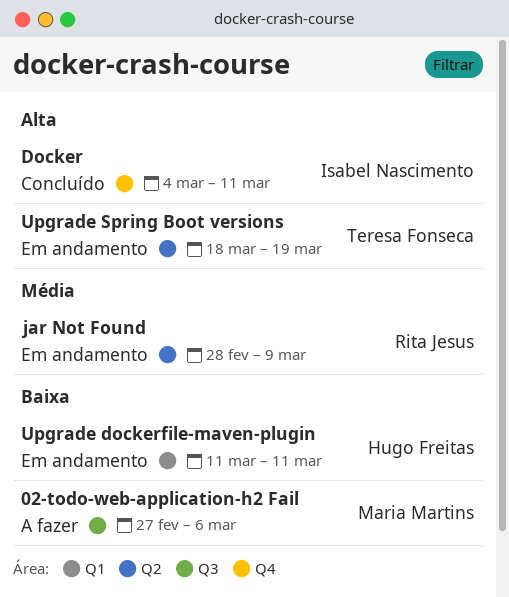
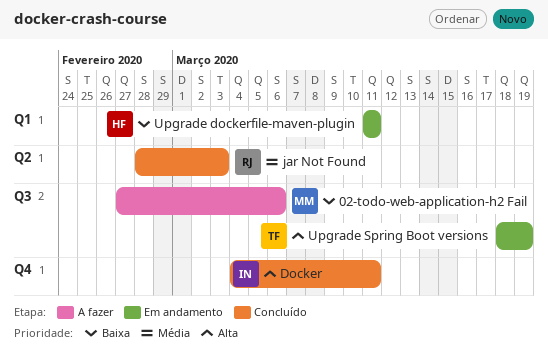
jar Not Found, status: Em andamento -> Concluído
jar Not Found, due: Mar 9 -> Mar 3
Upgrade Spring Boot versions, label: Q2 -> Q3

